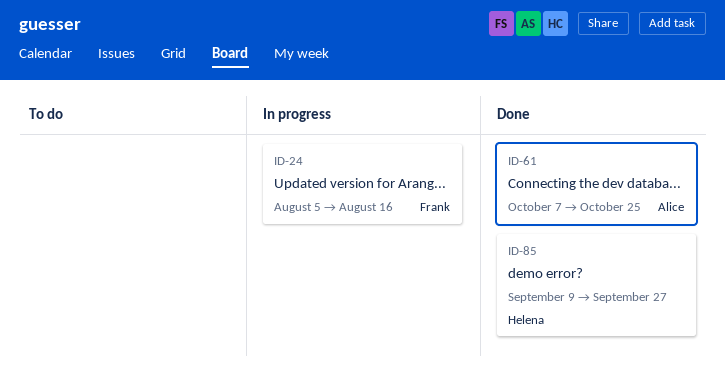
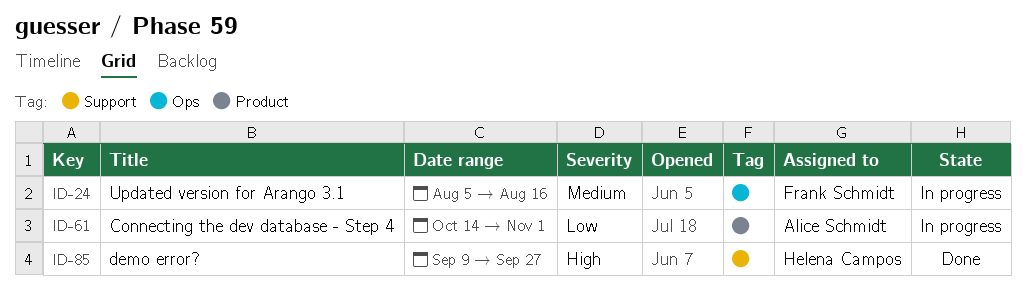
ID-61, status: Done -> In progress
ID-61, start: Oct 7 -> Oct 14
ID-61, due: Oct 25 -> Nov 1

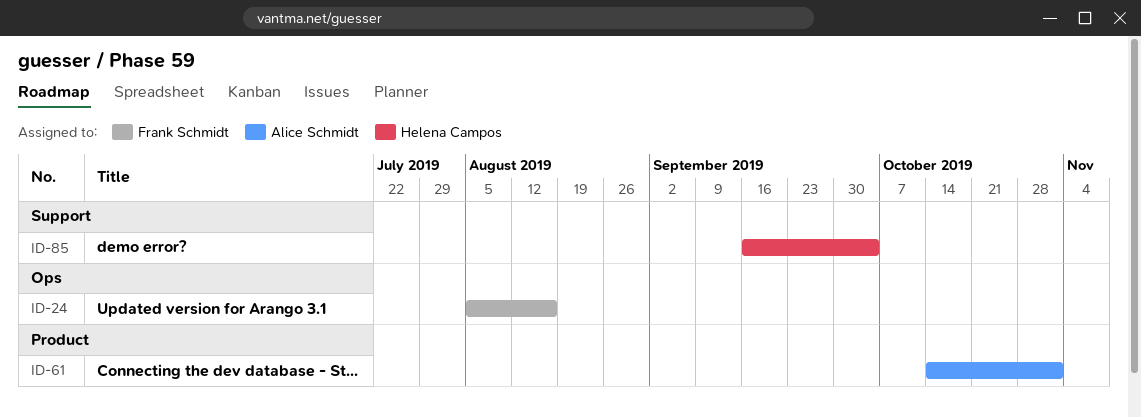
ID-85, start: Sep 9 -> Sep 16
ID-85, due: Sep 27 -> Oct 4

